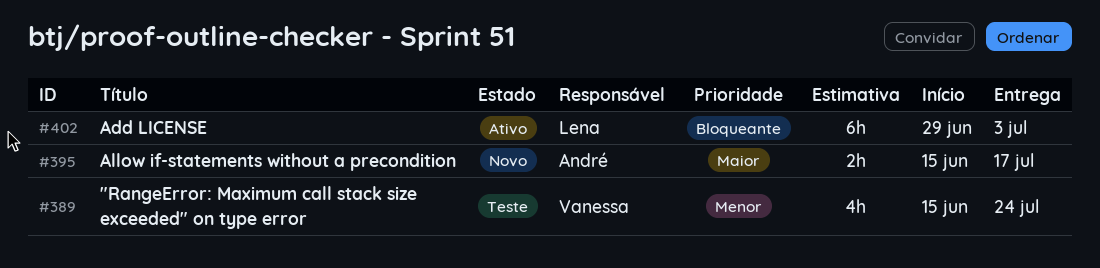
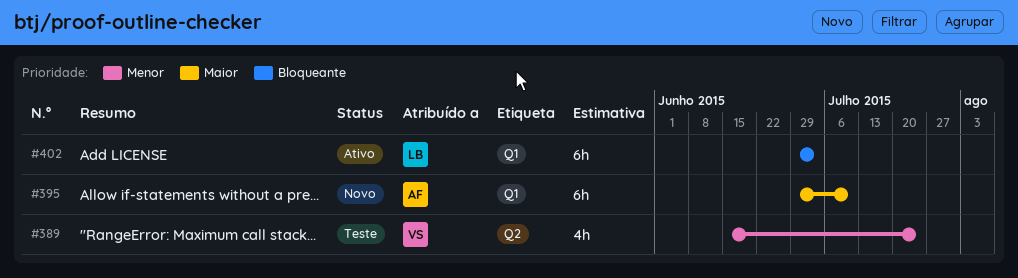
#395, estimate: 2h -> 6h
#395, start: Jun 15 -> Jun 29
#395, due: Jul 17 -> Jul 10

